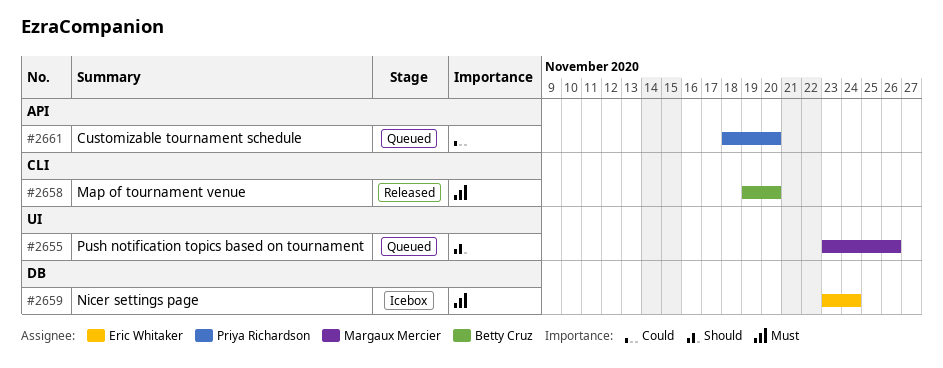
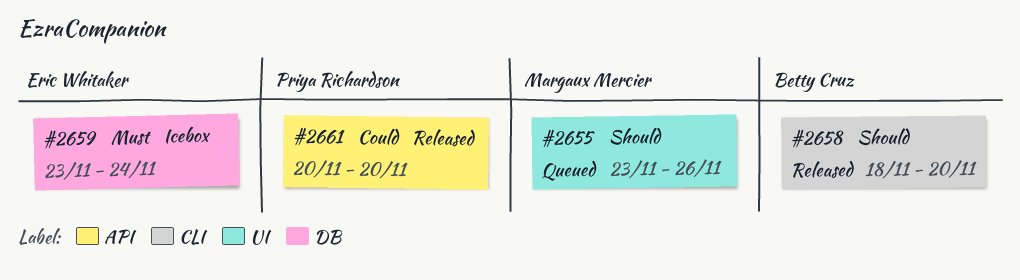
#2658, priority: Must -> Should
#2658, start: Nov 19 -> Nov 18
#2661, status: Queued -> Released
#2661, start: Nov 18 -> Nov 20

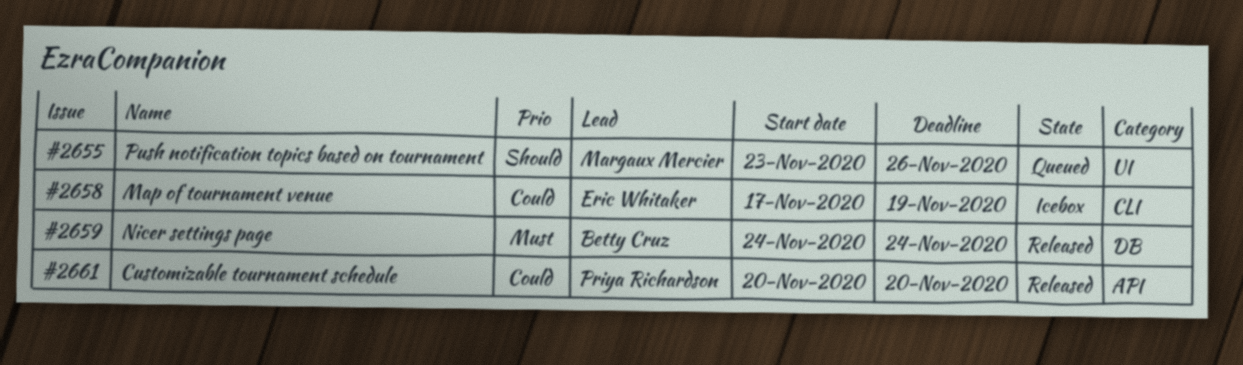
#2658, status: Released -> Icebox
#2658, owner: Betty Cruz -> Eric Whitaker
#2658, priority: Should -> Could
#2658, start: Nov 18 -> Nov 17
#2658, due: Nov 20 -> Nov 19
#2659, status: Icebox -> Released
#2659, owner: Eric Whitaker -> Betty Cruz
#2659, start: Nov 23 -> Nov 24

